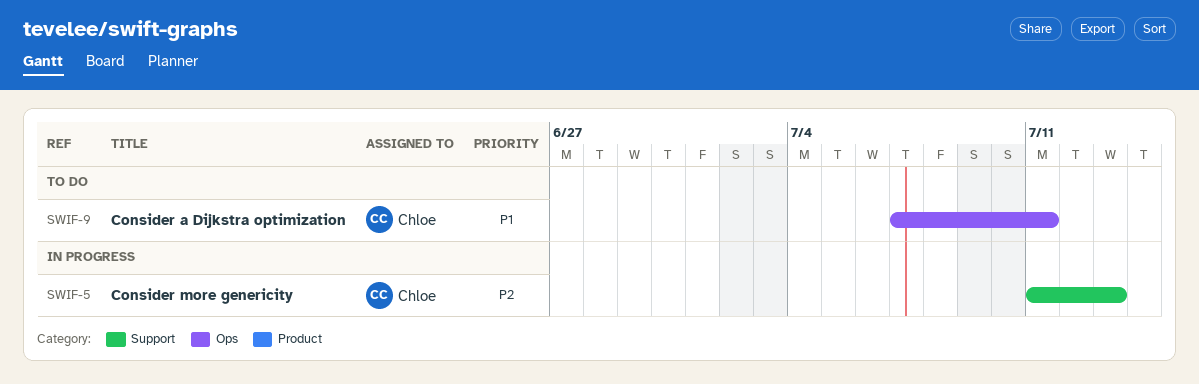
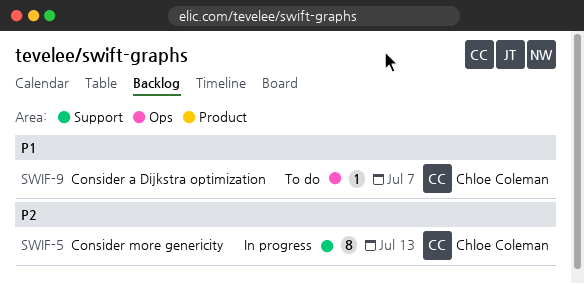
SWIF-9, due: Jul 11 -> Jul 7

